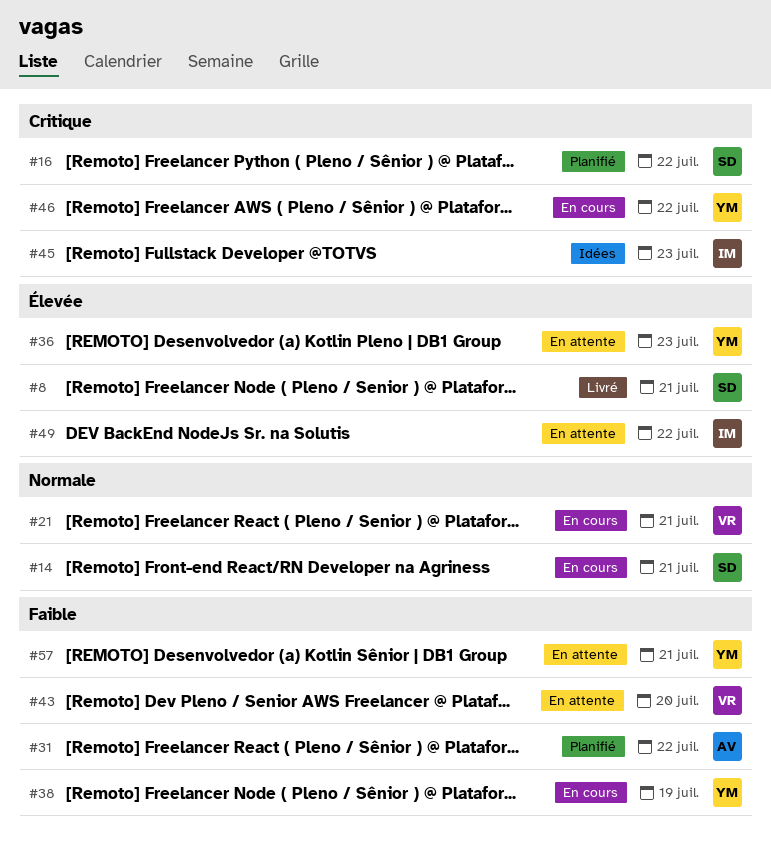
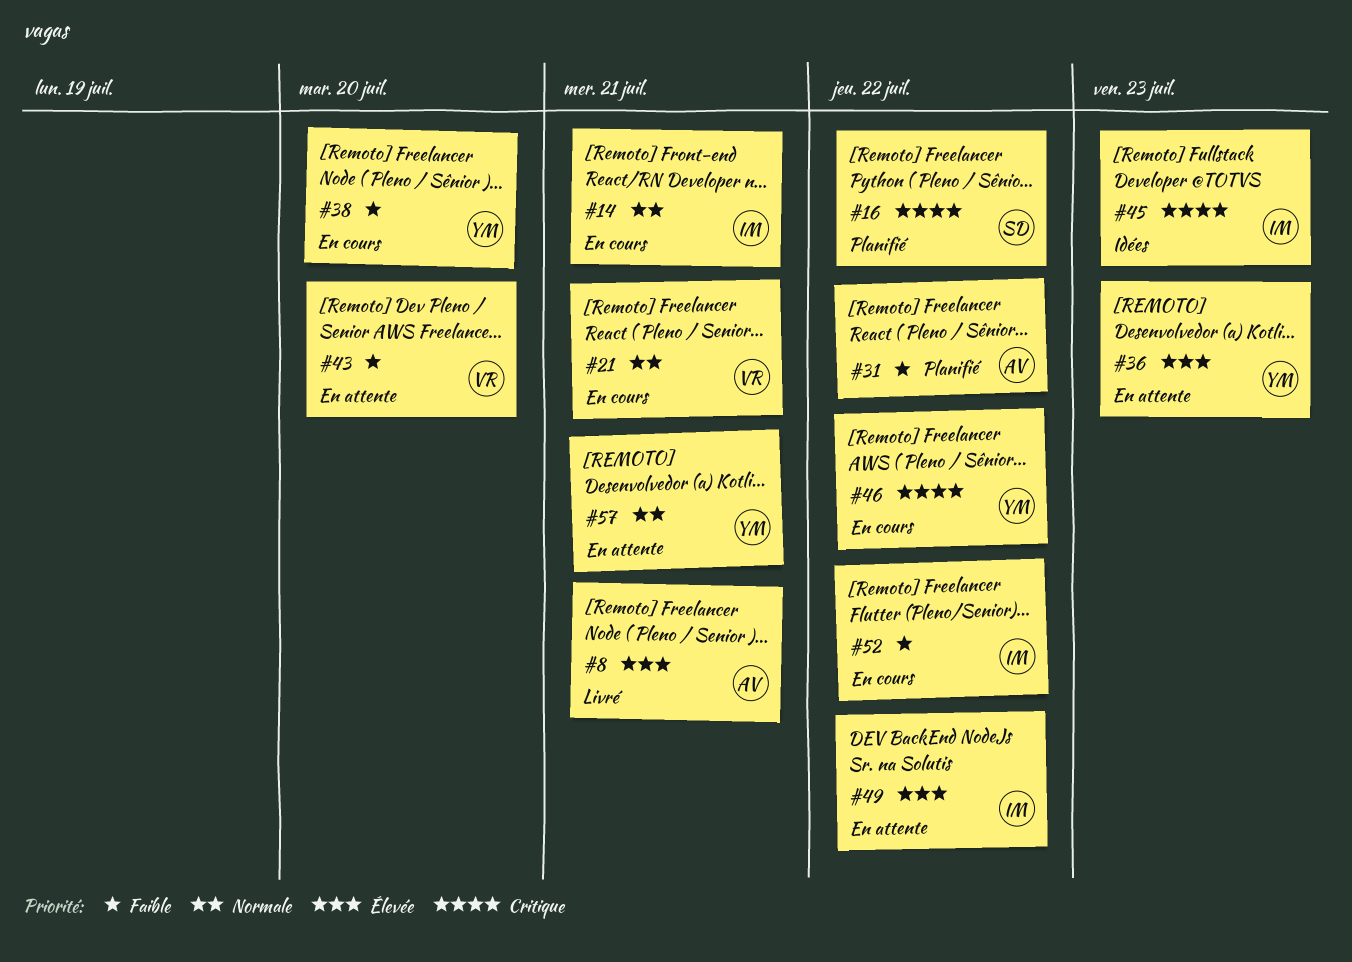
#8, owner: SD -> AV
#14, owner: SD -> IM
#38, due: Jul 19 -> Jul 20
#52: none -> present
#57, priority: Faible -> Normale

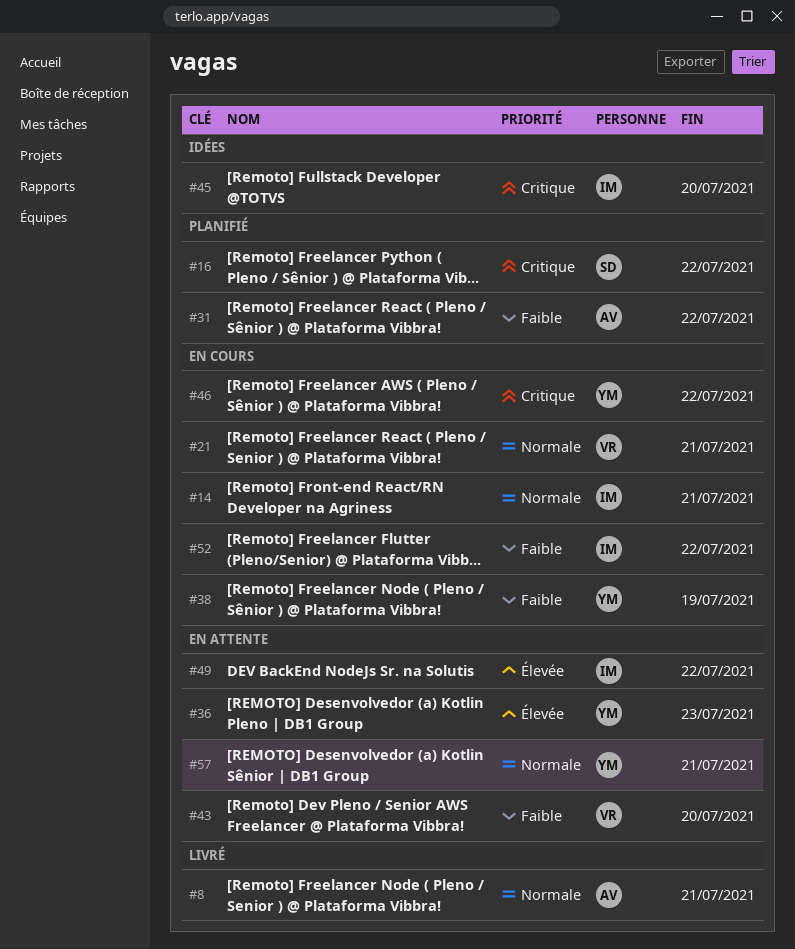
#8, priority: Élevée -> Normale
#38, due: Jul 20 -> Jul 19
#45, due: Jul 23 -> Jul 20

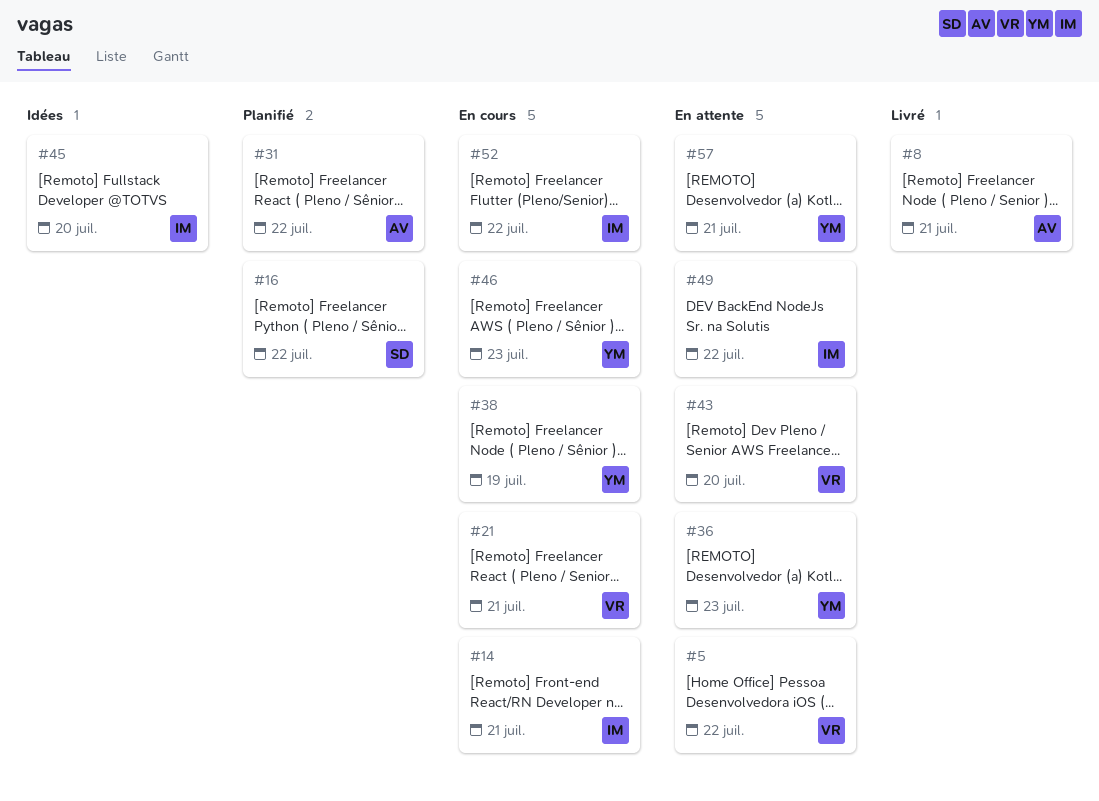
#5: none -> present
#46, due: Jul 22 -> Jul 23

